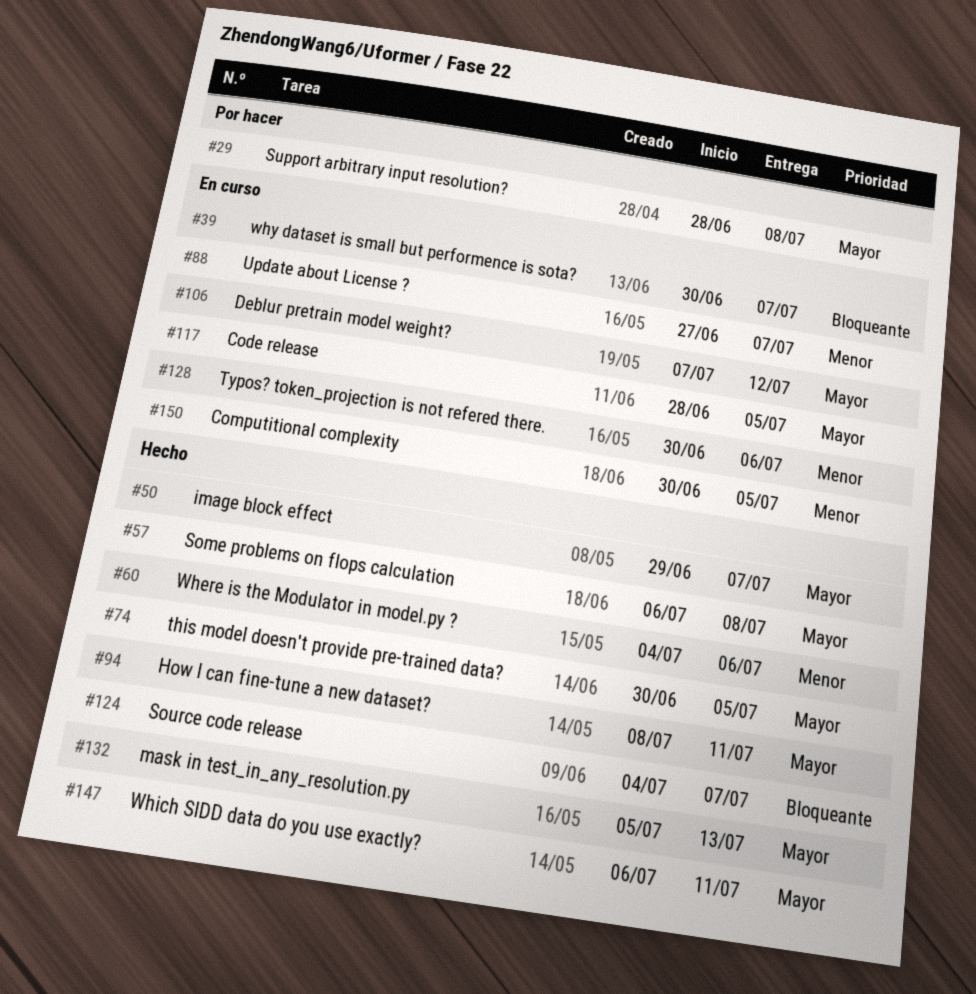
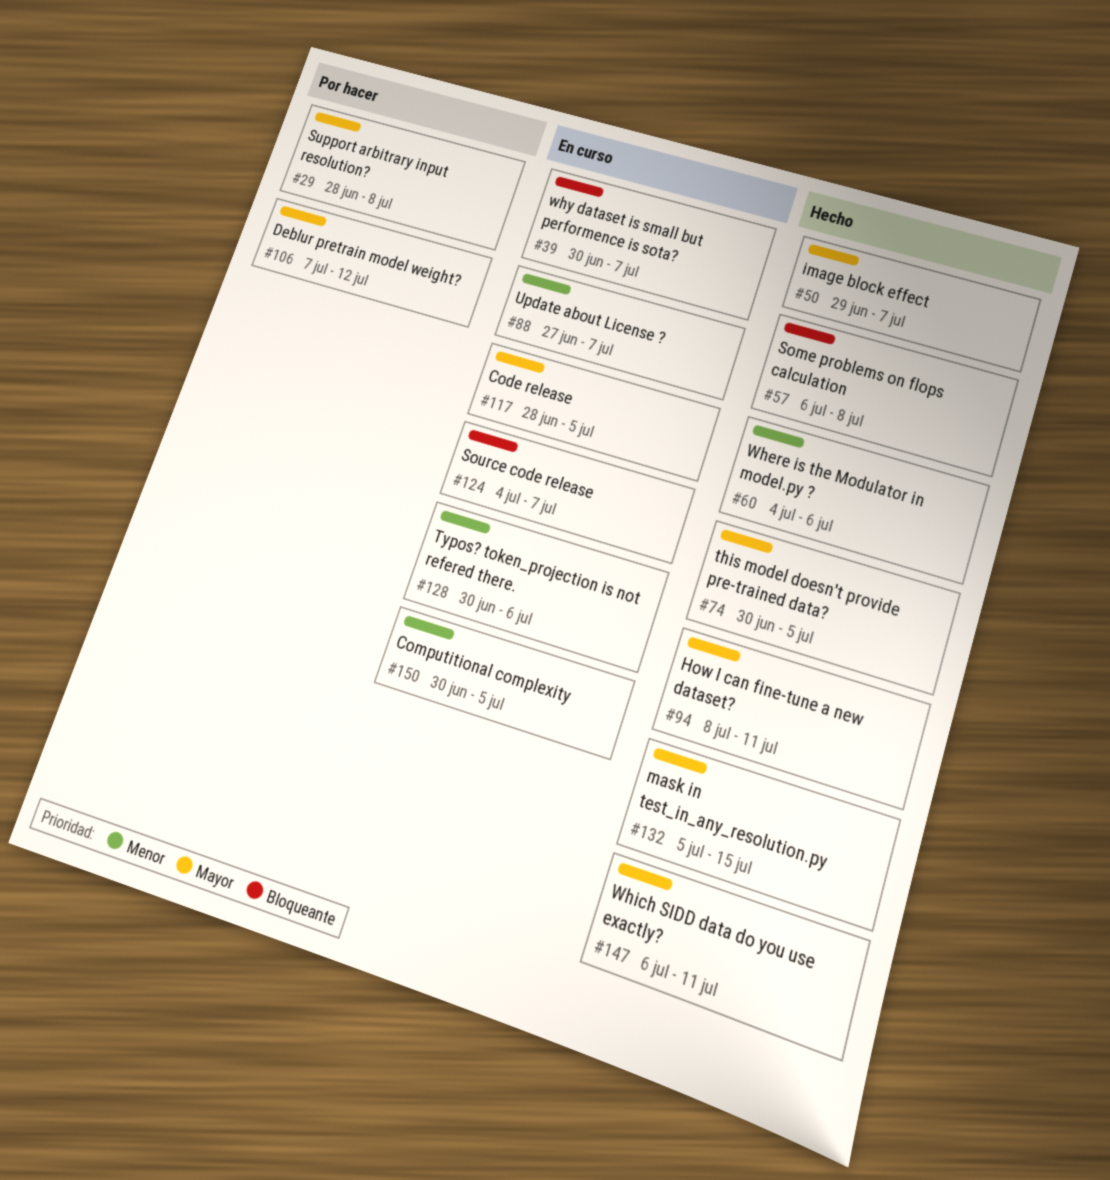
#57, priority: Mayor -> Bloqueante
#106, status: En curso -> Por hacer
#124, status: Hecho -> En curso
#132, due: Jul 13 -> Jul 15

